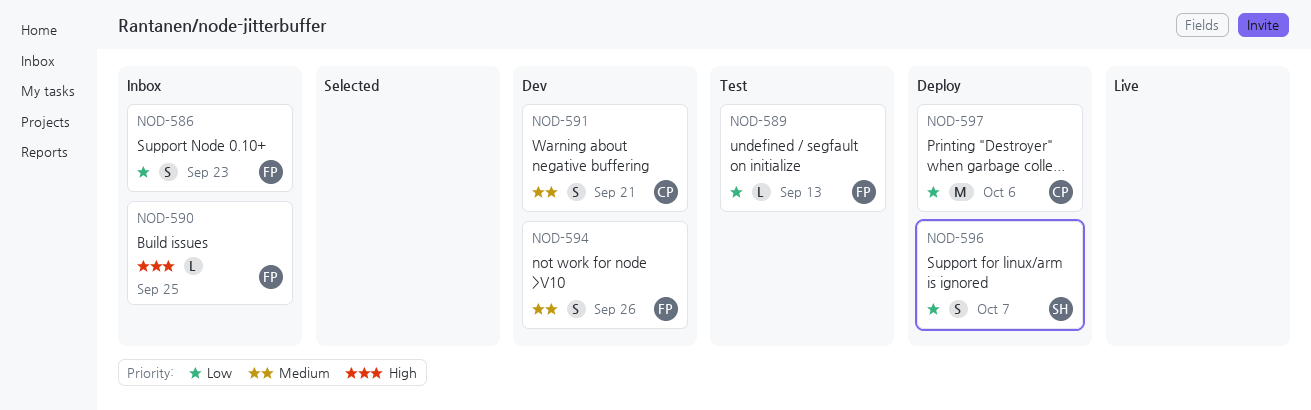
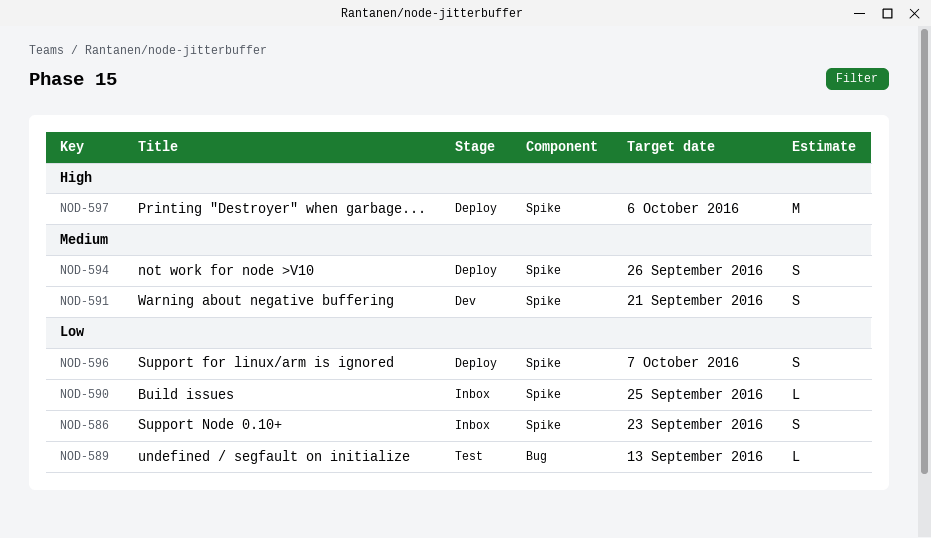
NOD-590, priority: High -> Low
NOD-594, status: Dev -> Deploy
NOD-597, priority: Low -> High

